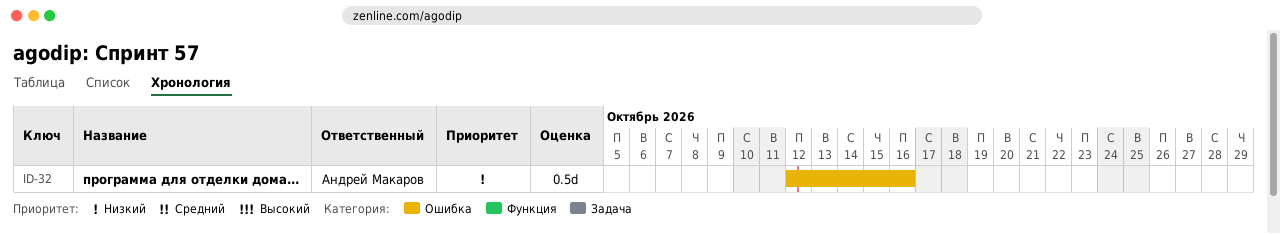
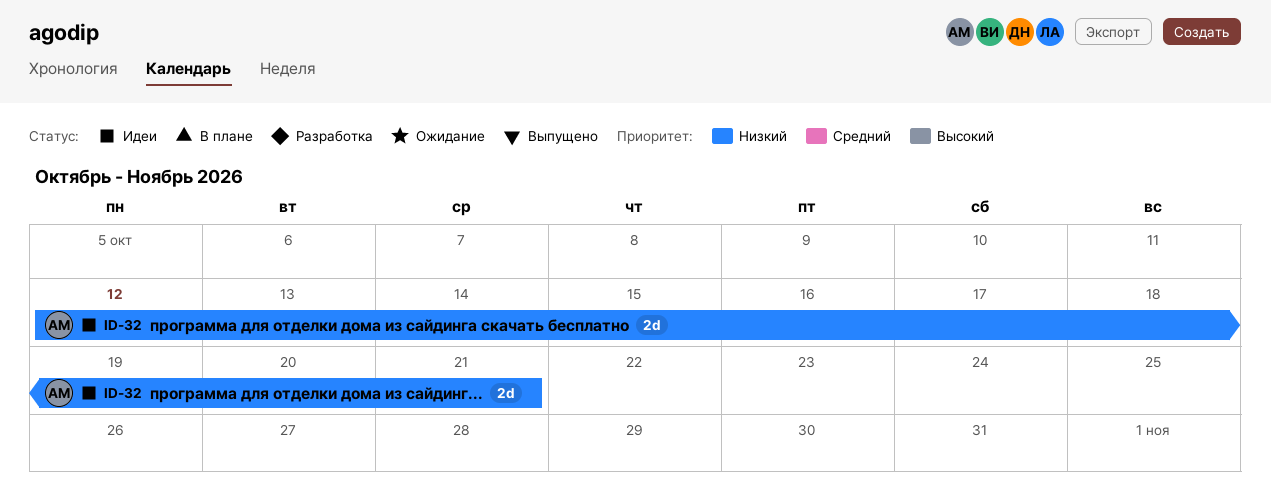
ID-32, estimate: 0.5d -> 2d
ID-32, due: Oct 16 -> Oct 21

